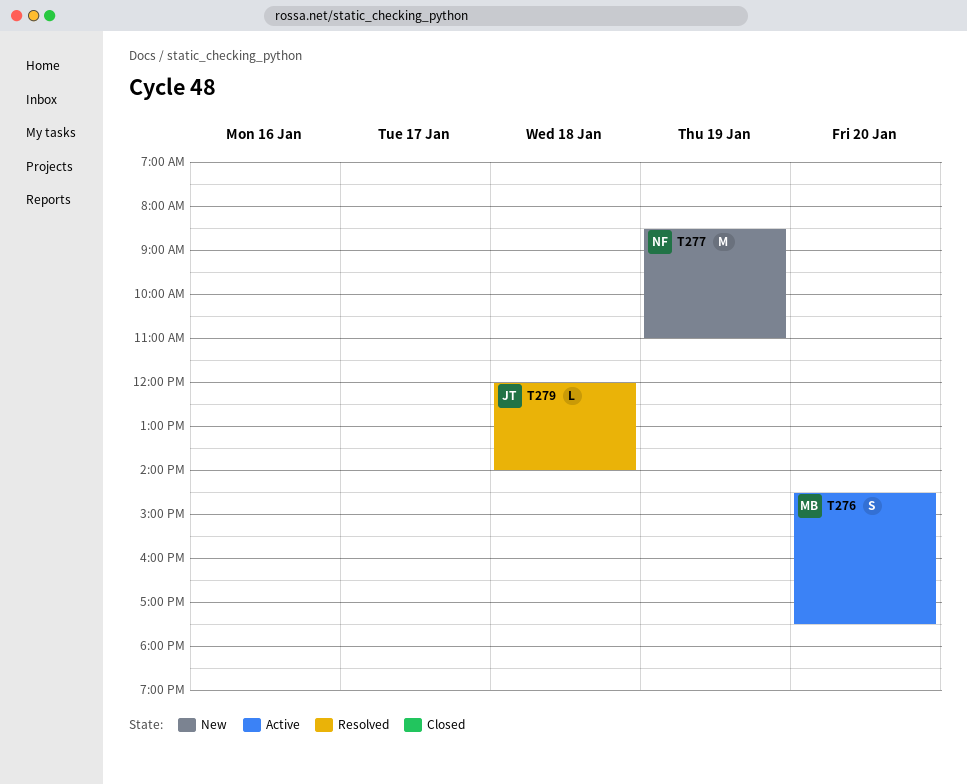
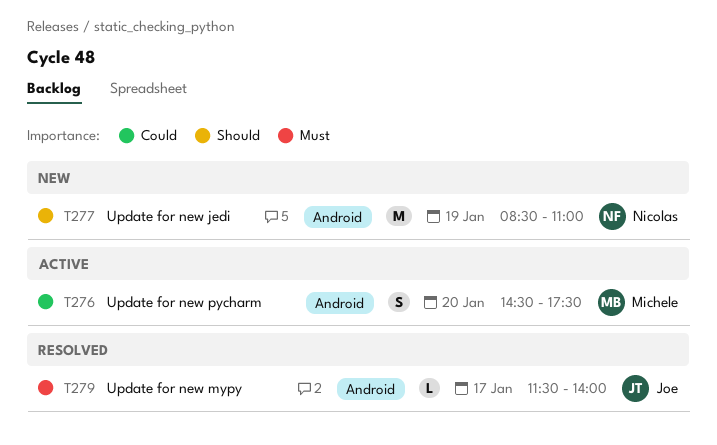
T279, day: Jan 18 -> Jan 17
T279, begins: 12:00 -> 11:30

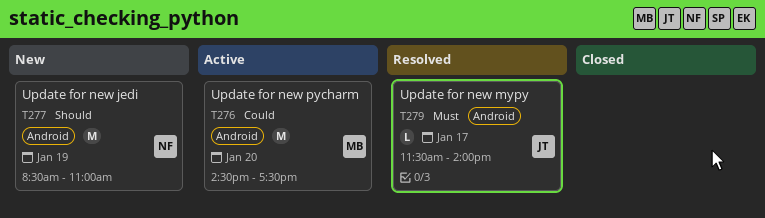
T276, estimate: S -> M

